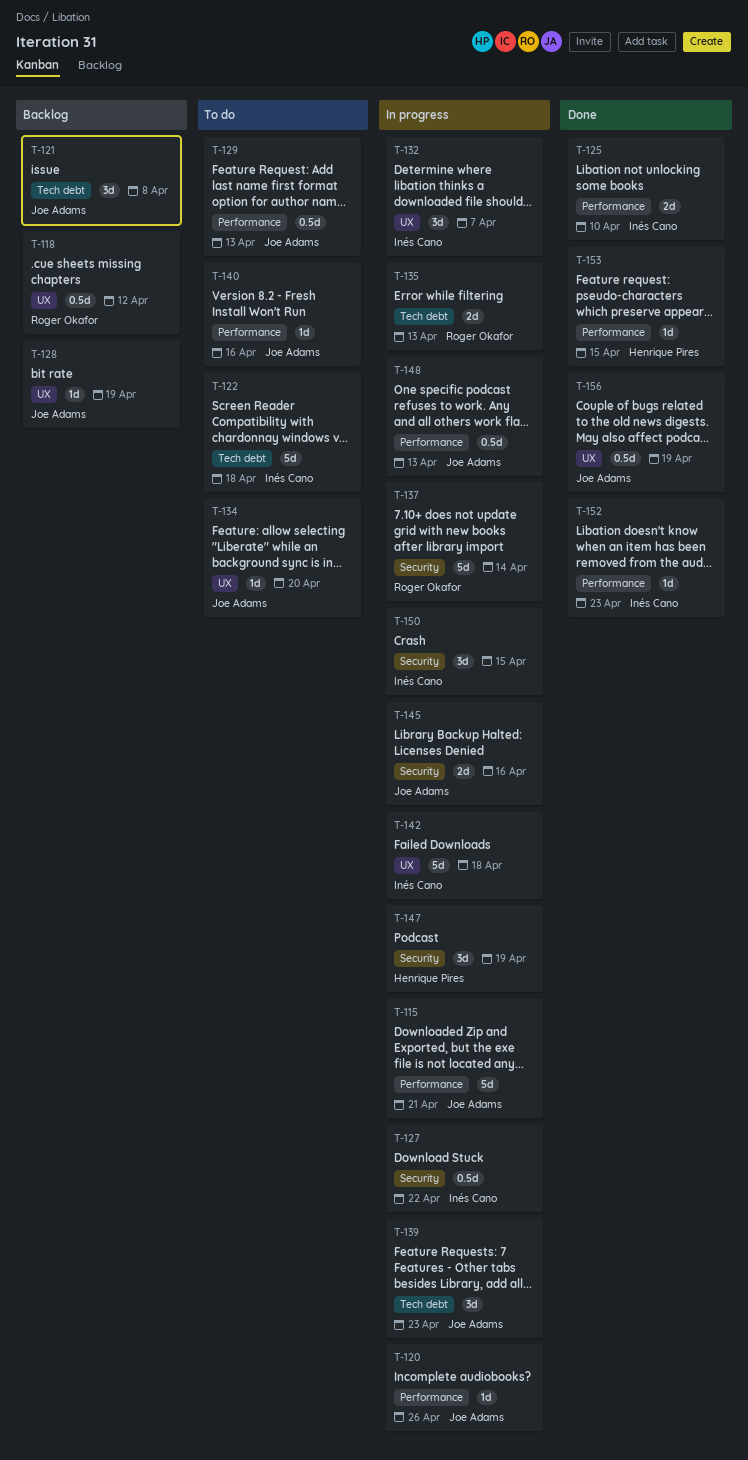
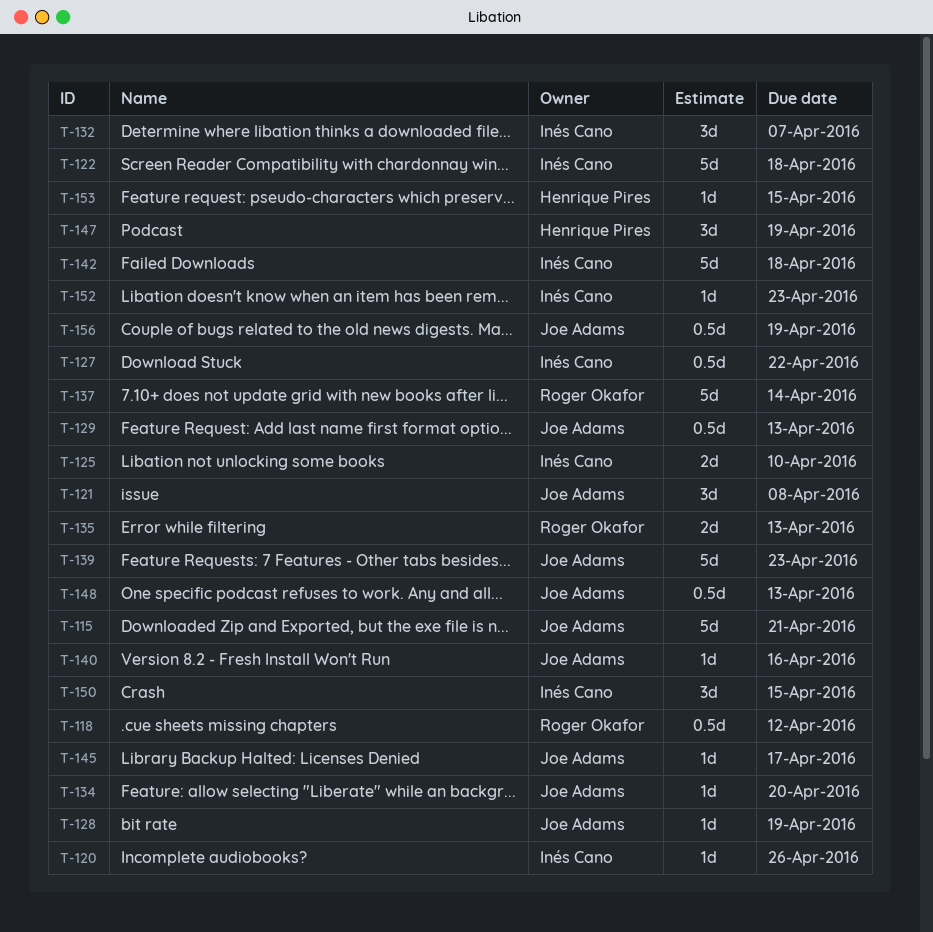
T-120, owner: Joe Adams -> Inés Cano
T-139, estimate: 3d -> 5d
T-145, estimate: 2d -> 1d
T-145, due: Apr 16 -> Apr 17

